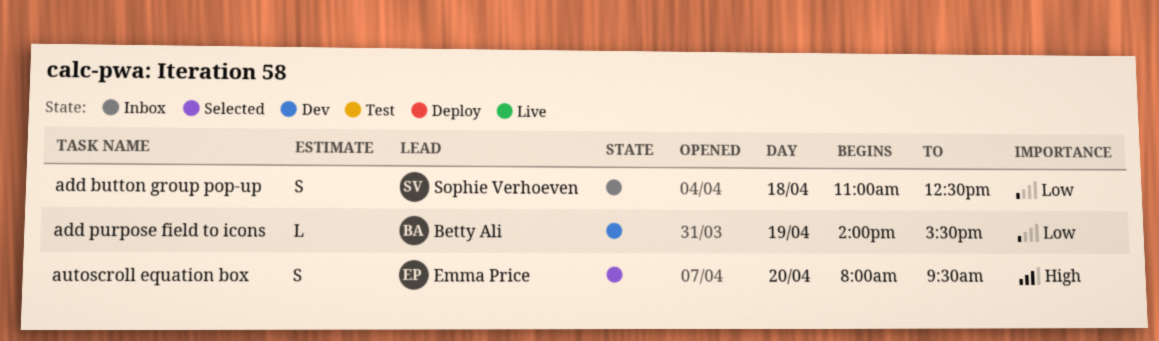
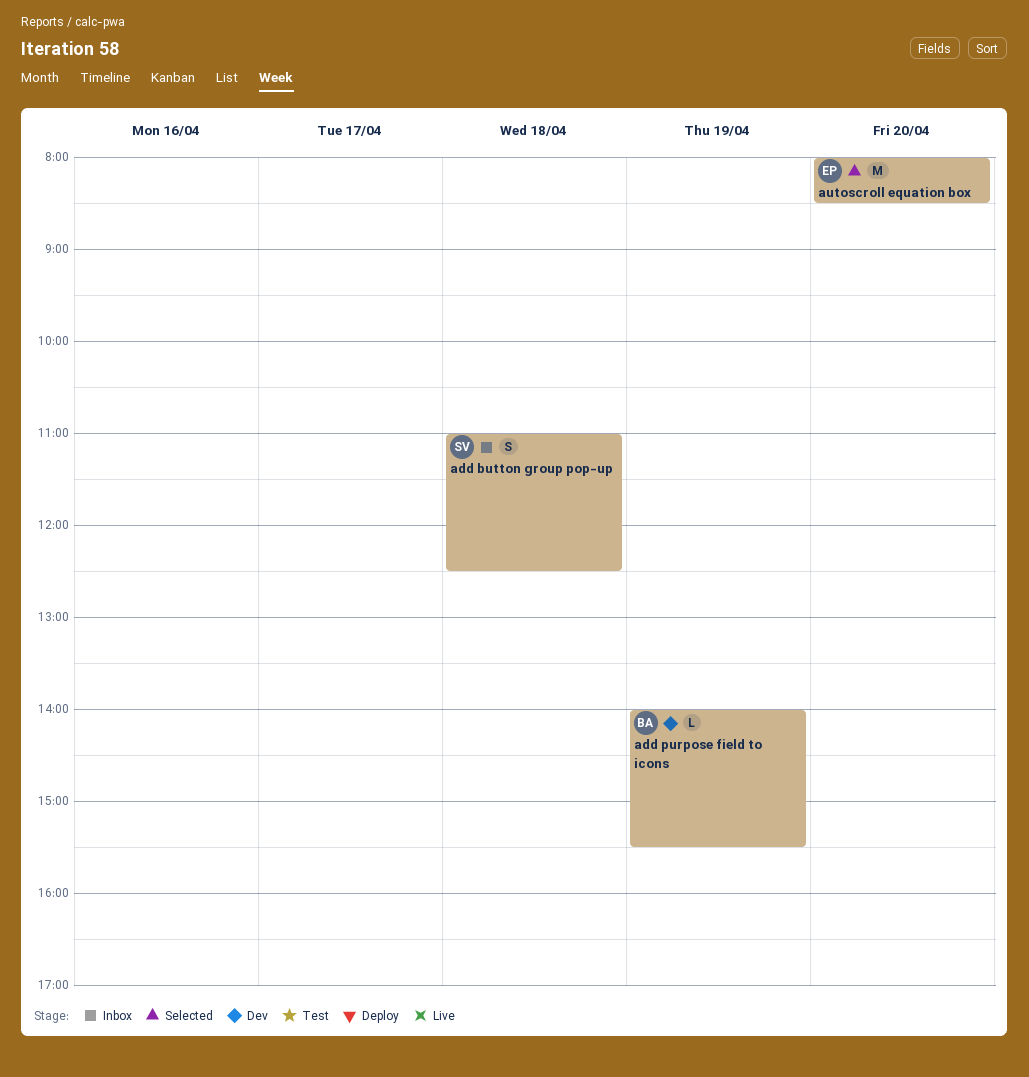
autoscroll equation box, estimate: S -> M
autoscroll equation box, ends: 09:30 -> 08:30

